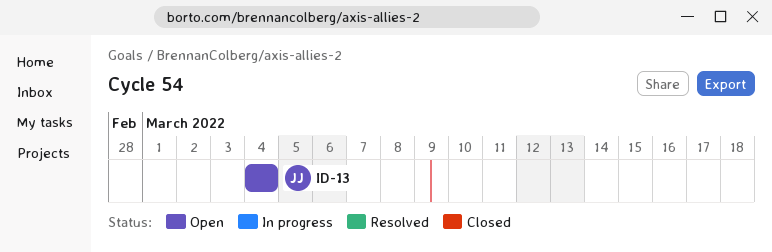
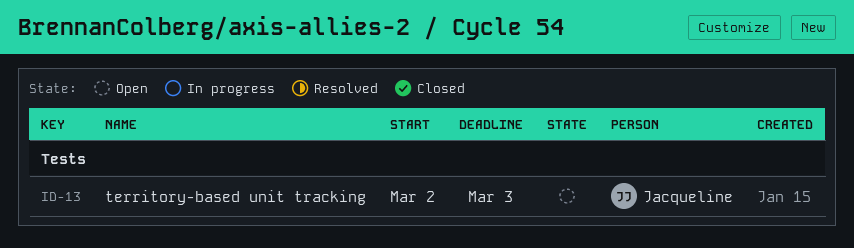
ID-13, start: Mar 4 -> Mar 2
ID-13, due: Mar 4 -> Mar 3

